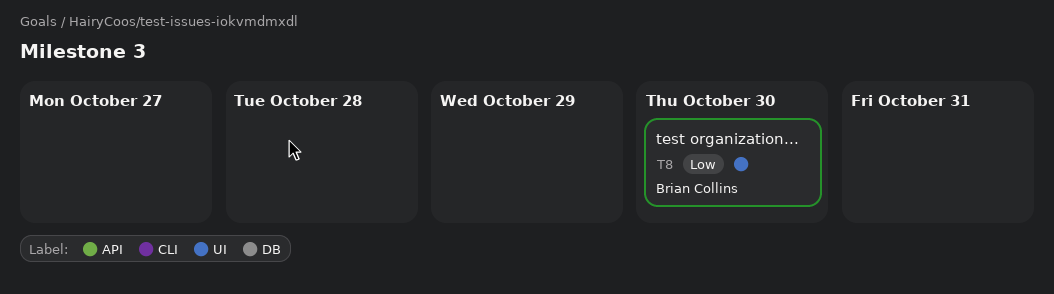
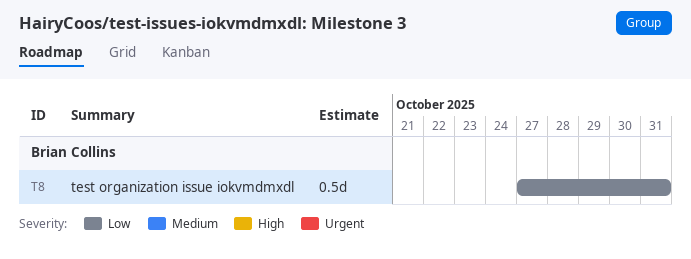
T8, due: Oct 30 -> Oct 31

